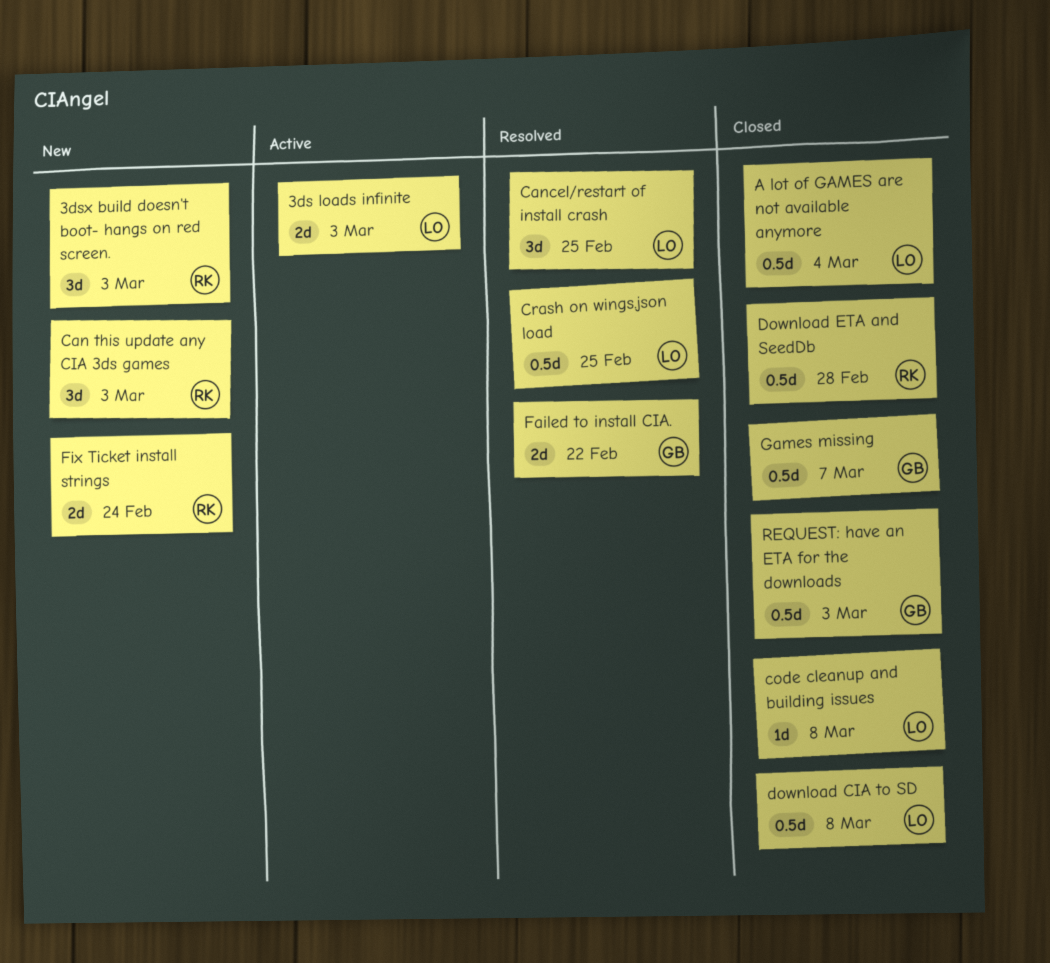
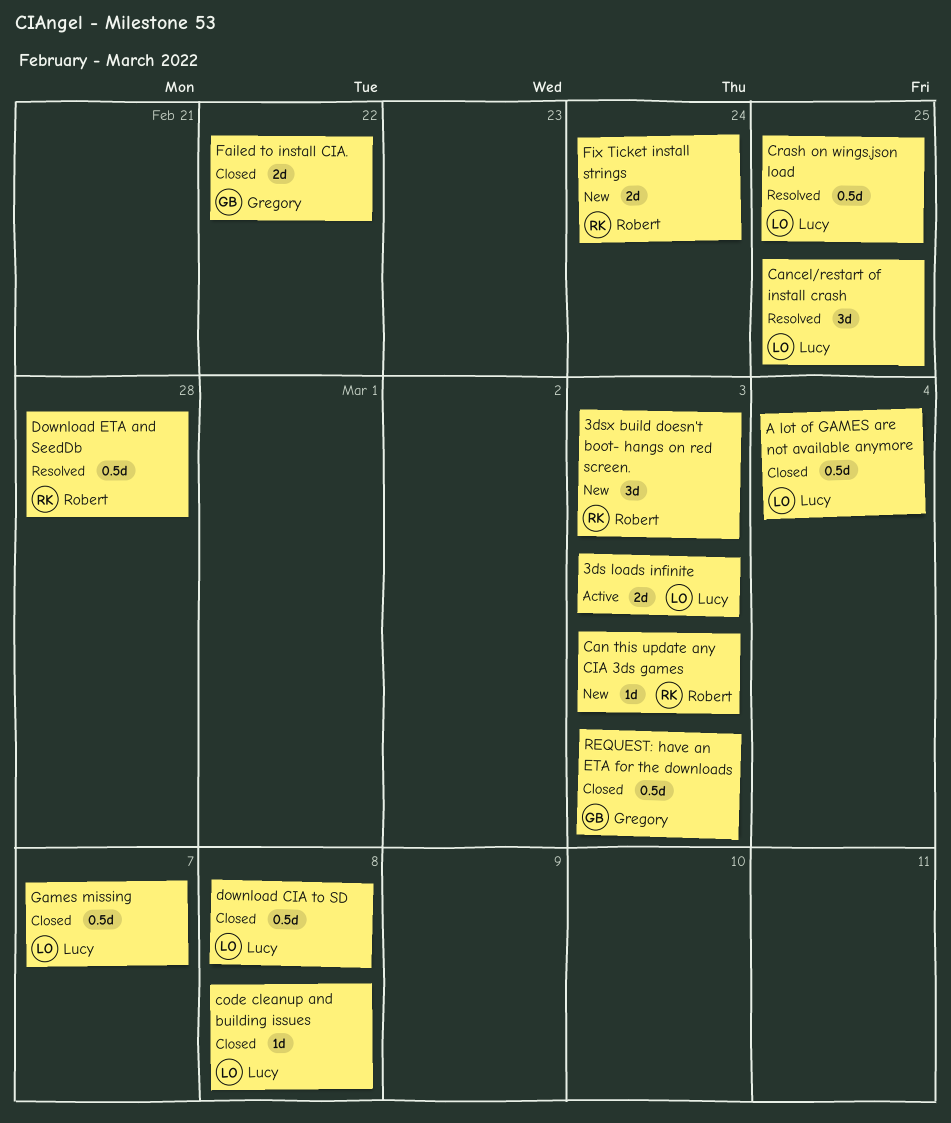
Can this update any CIA 3ds games, estimate: 3d -> 1d
Download ETA and SeedDb, status: Closed -> Resolved
Failed to install CIA., status: Resolved -> Closed
Games missing, owner: Gregory -> Lucy

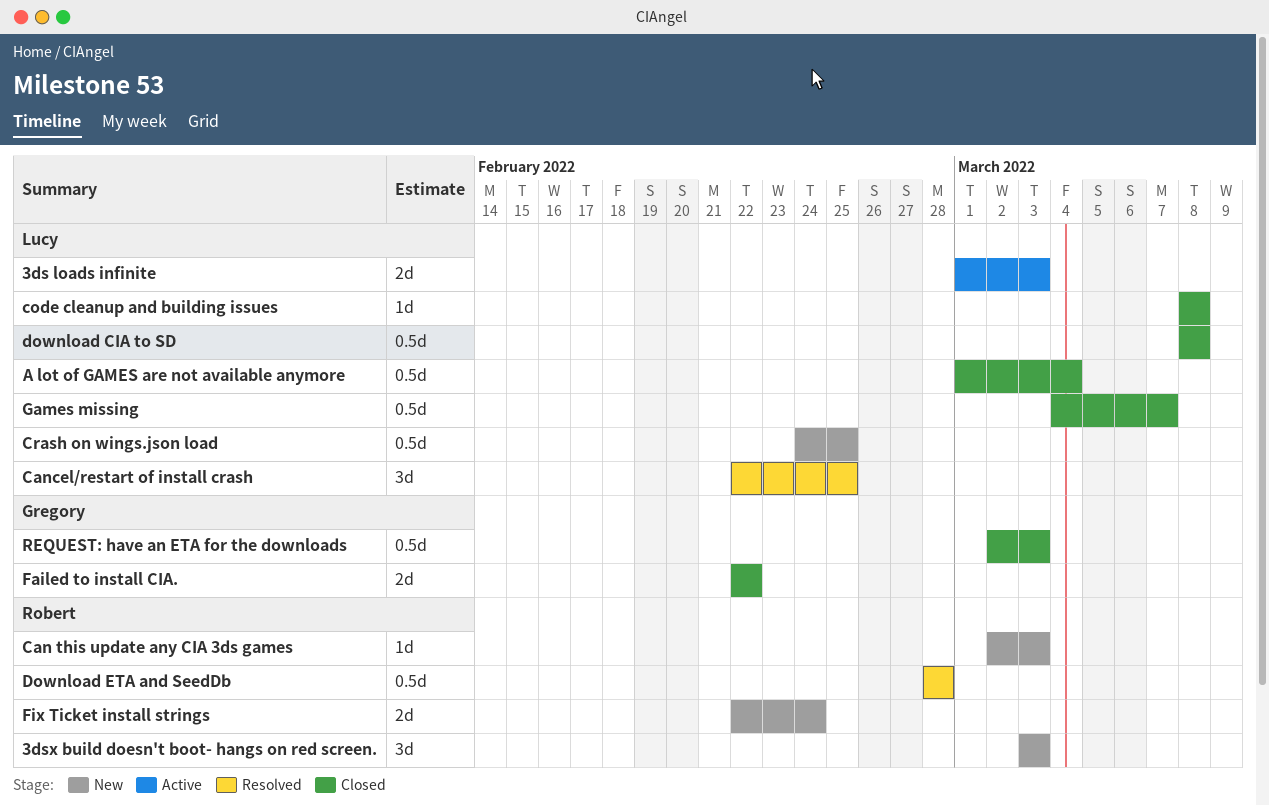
Crash on wings.json load, status: Resolved -> New

